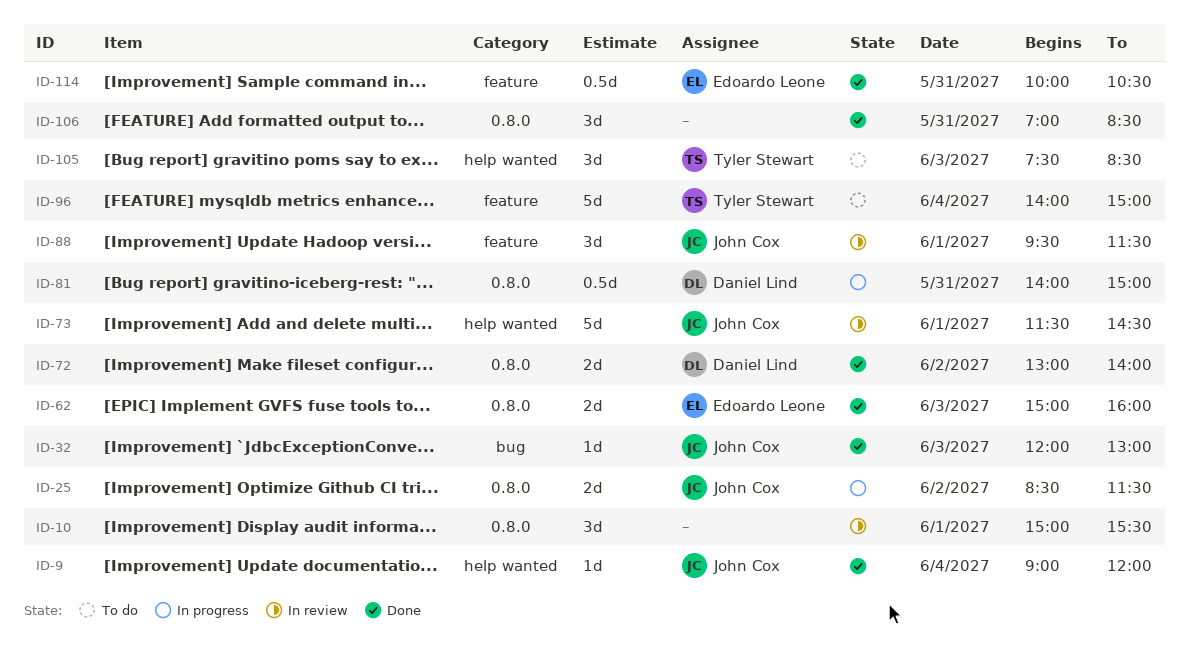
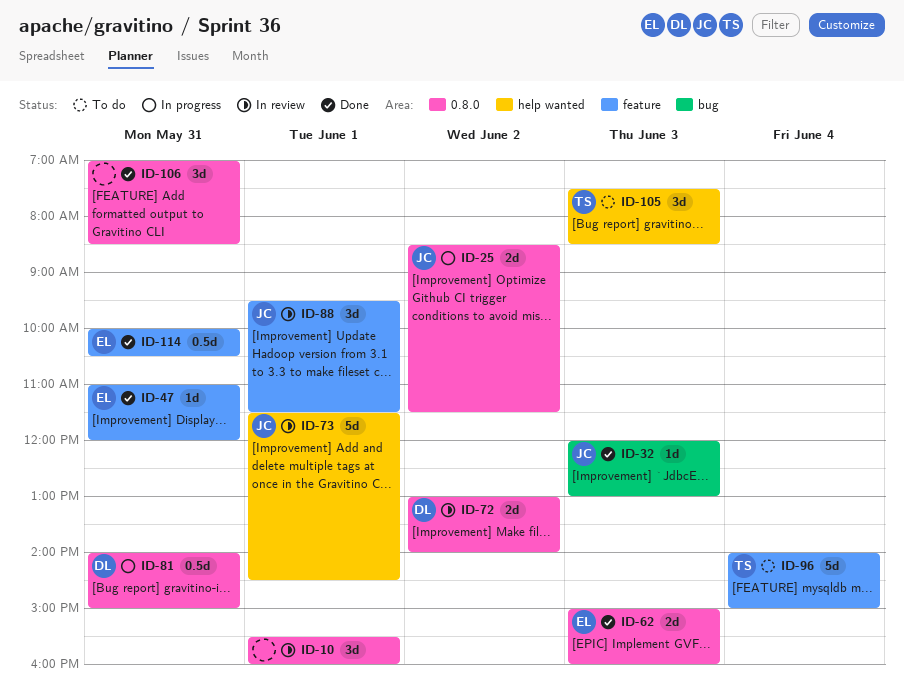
ID-9: present -> none
ID-10, begins: 15:00 -> 15:30
ID-10, ends: 15:30 -> 16:00
ID-47: none -> present
ID-72, status: Done -> In review

